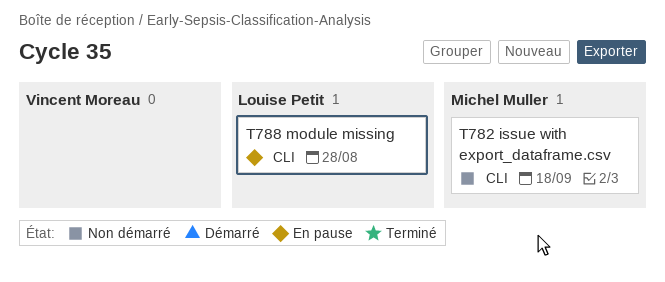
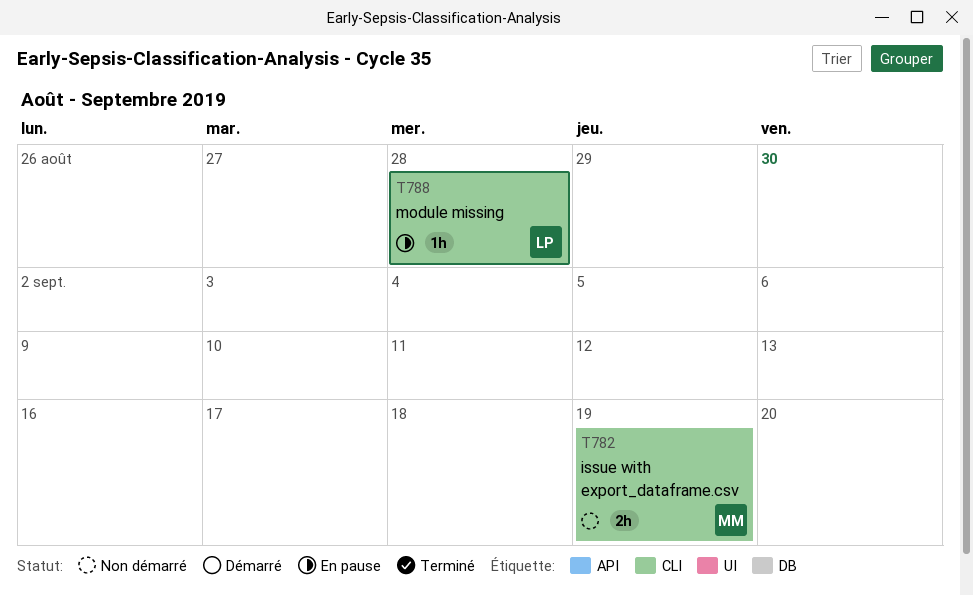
T782, due: Sep 18 -> Sep 19

